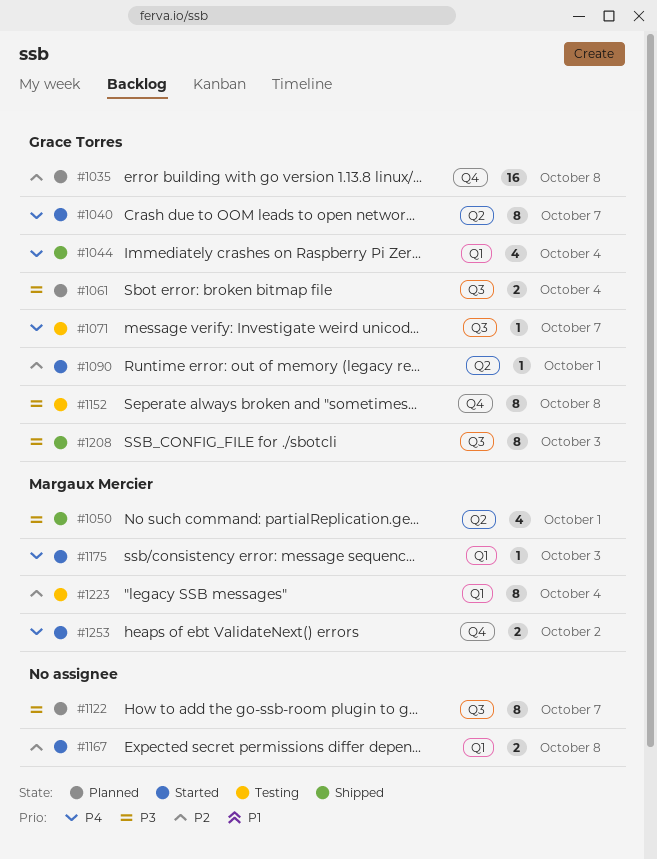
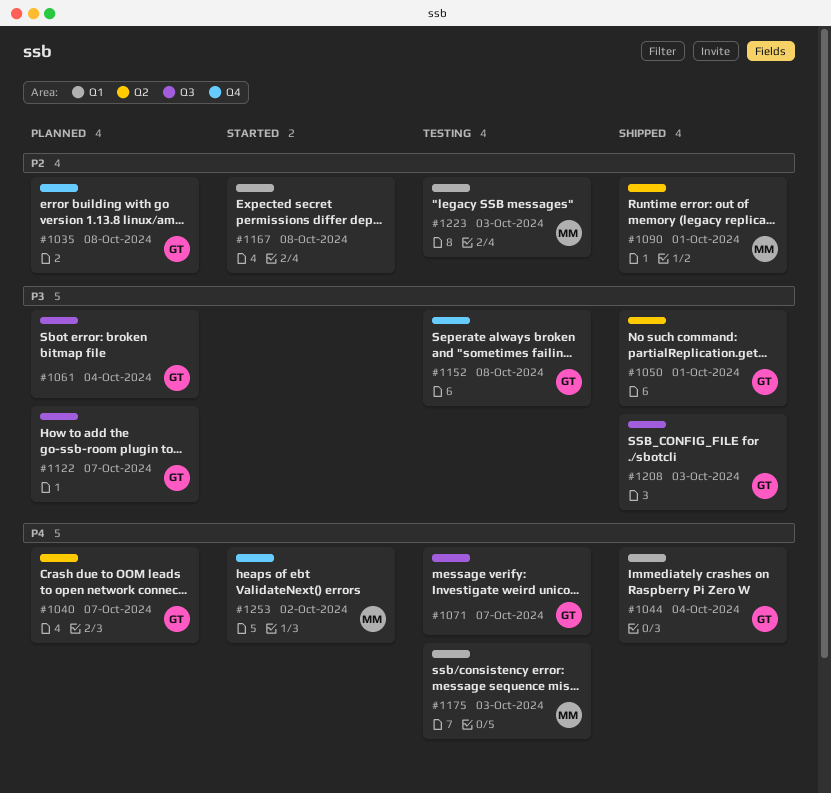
#1040, status: Started -> Planned
#1050, owner: Margaux Mercier -> Grace Torres
#1090, status: Started -> Shipped
#1090, owner: Grace Torres -> Margaux Mercier
#1122, owner: none -> Grace Torres
#1175, status: Started -> Testing
#1223, due: Oct 4 -> Oct 3

